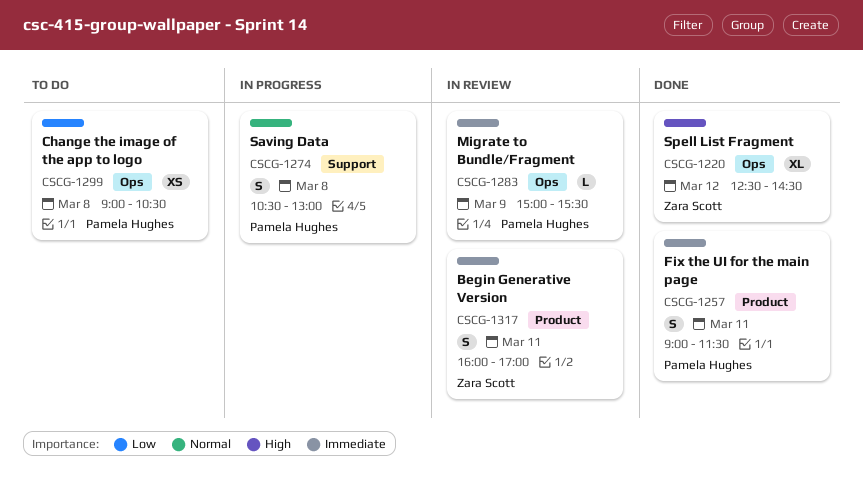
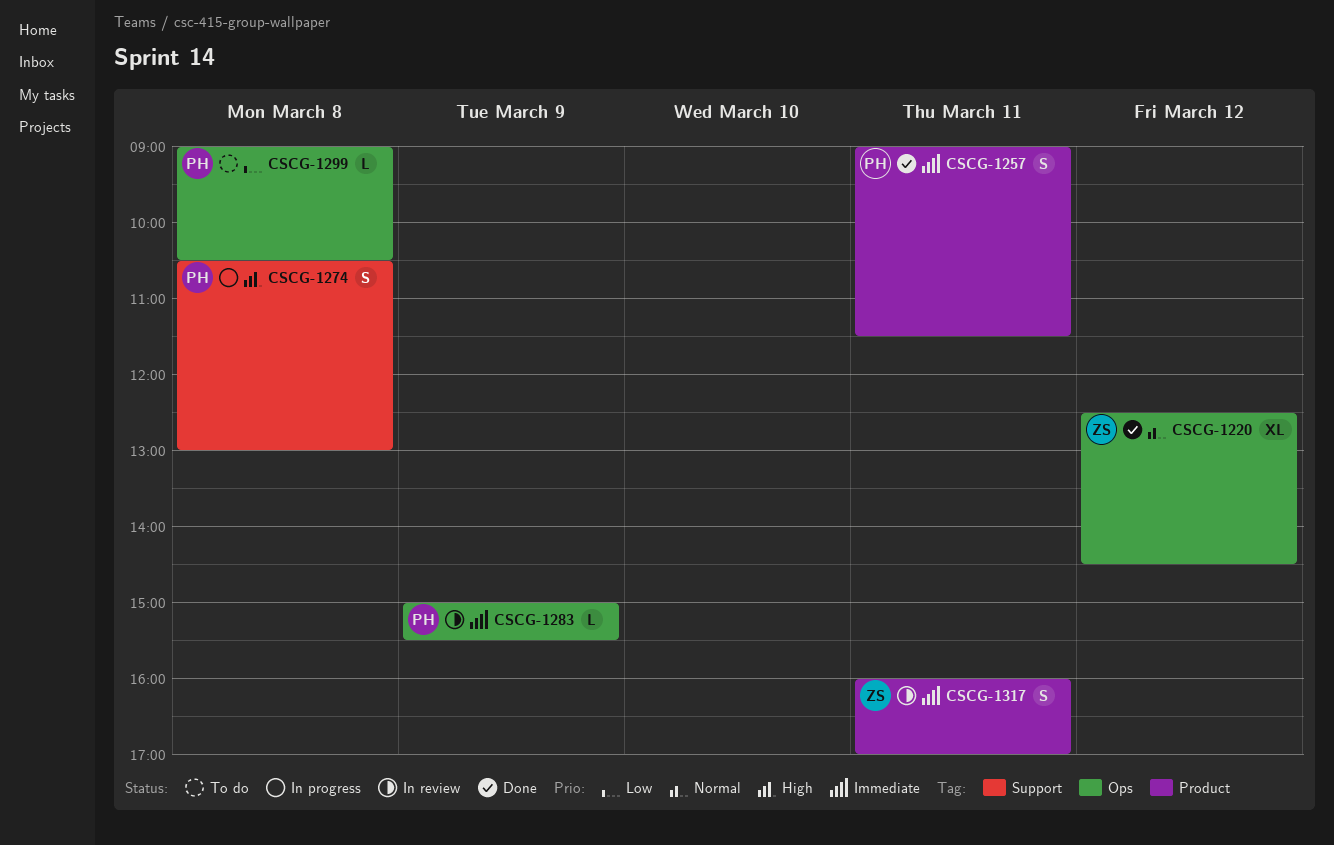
CSCG-1220, priority: High -> Normal
CSCG-1274, priority: Normal -> High
CSCG-1299, estimate: XS -> L

